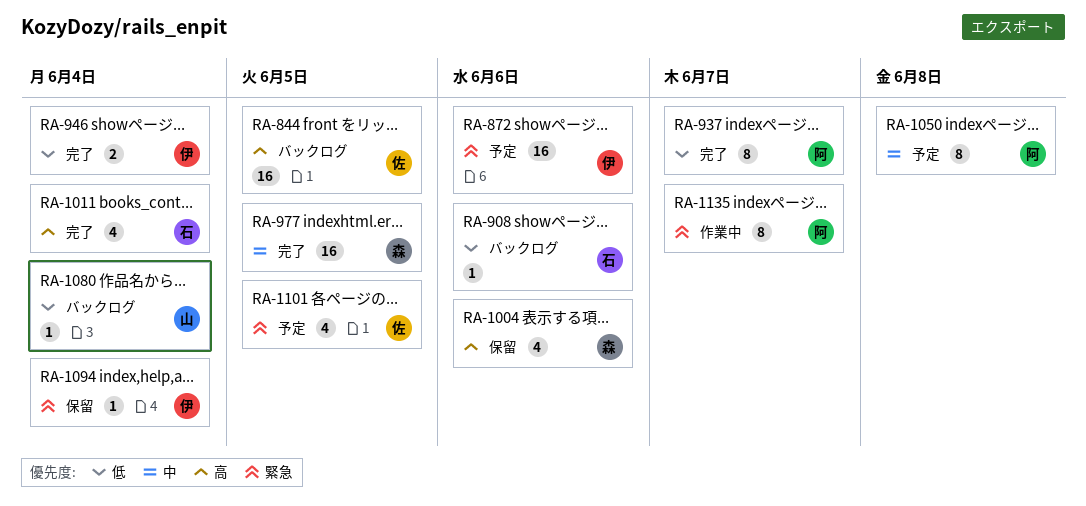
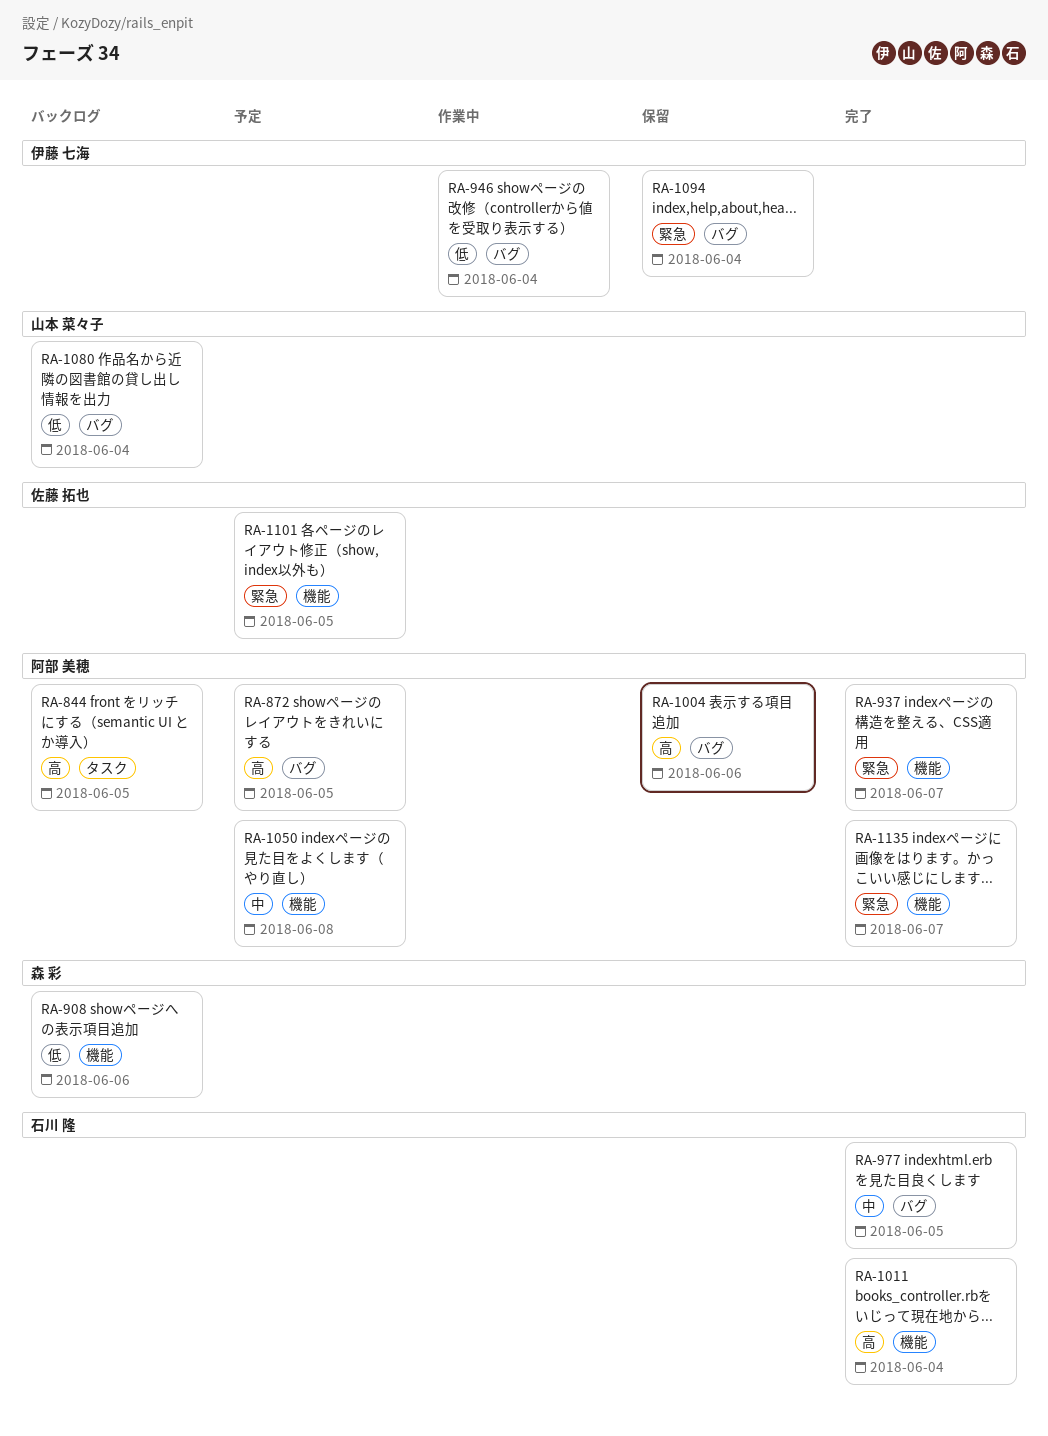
RA-844, owner: 佐藤 拓也 -> 阿部 美穂
RA-872, owner: 伊藤 七海 -> 阿部 美穂
RA-872, priority: 緊急 -> 高
RA-872, due: Jun 6 -> Jun 5
RA-908, owner: 石川 隆 -> 森 彩
RA-937, priority: 低 -> 緊急
RA-946, status: 完了 -> 作業中
RA-977, owner: 森 彩 -> 石川 隆
RA-1004, owner: 森 彩 -> 阿部 美穂
RA-1135, status: 作業中 -> 完了

